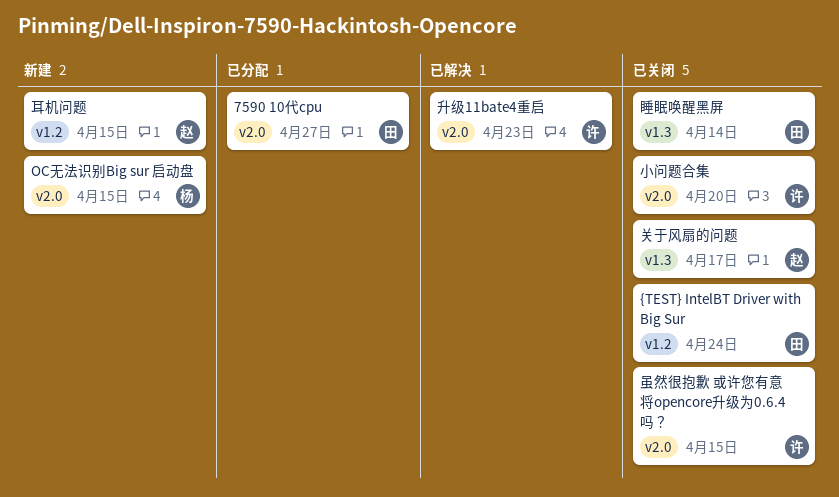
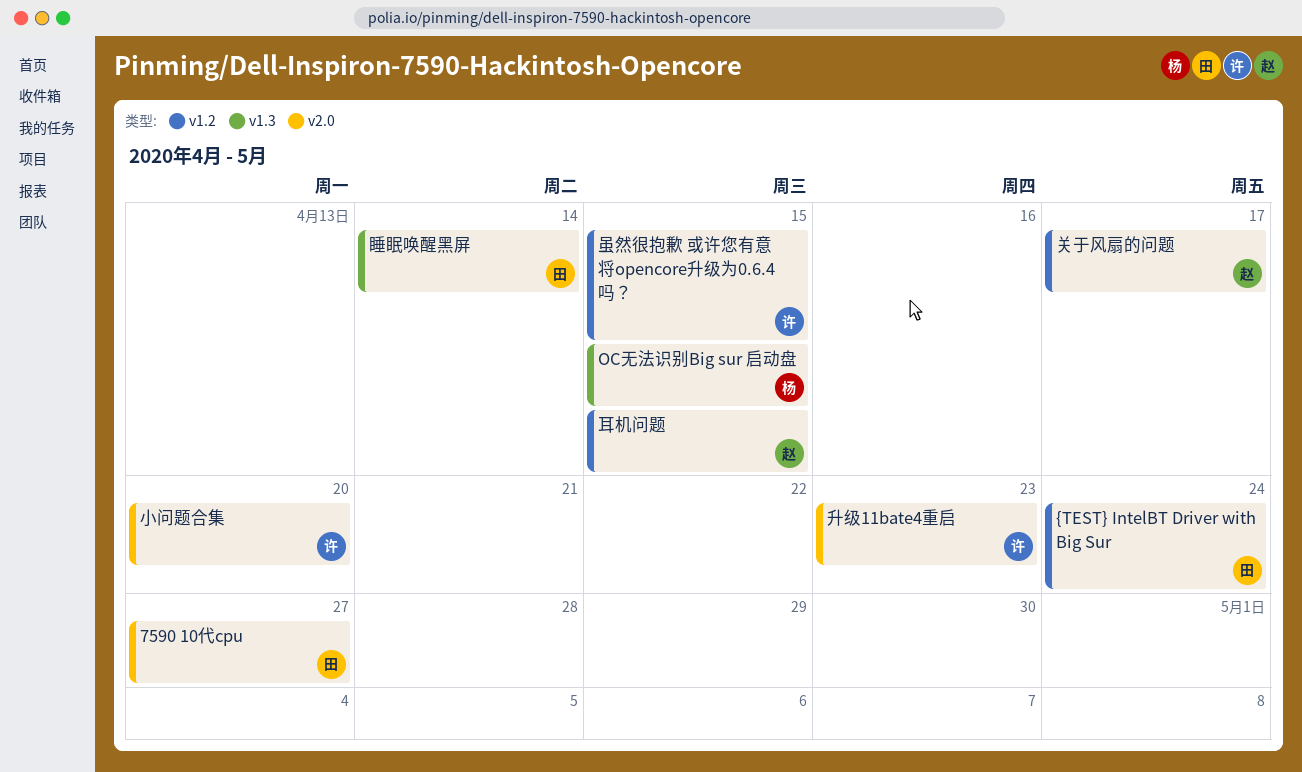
OC无法识别Big sur 启动盘, label: v2.0 -> v1.3
关于风扇的问题, label: v1.3 -> v1.2
虽然很抱歉 或许您有意将opencore升级为0.6.4吗？, label: v2.0 -> v1.2

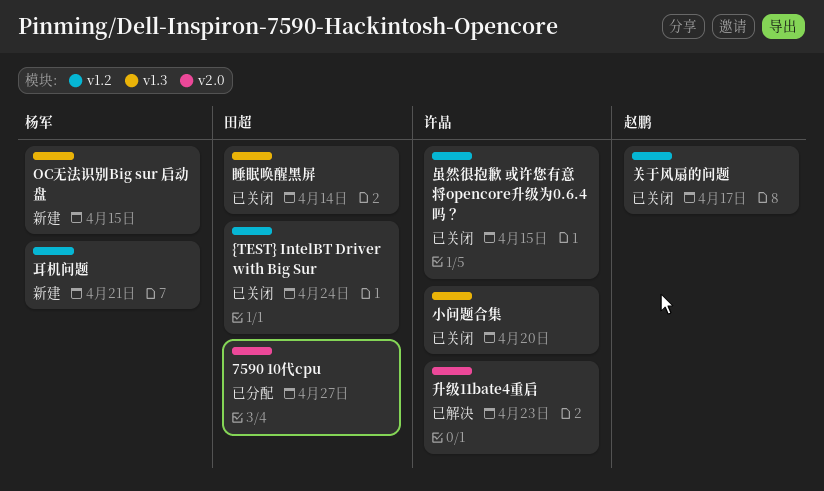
小问题合集, label: v2.0 -> v1.3
耳机问题, owner: 赵鹏 -> 杨军
耳机问题, due: Apr 15 -> Apr 21

